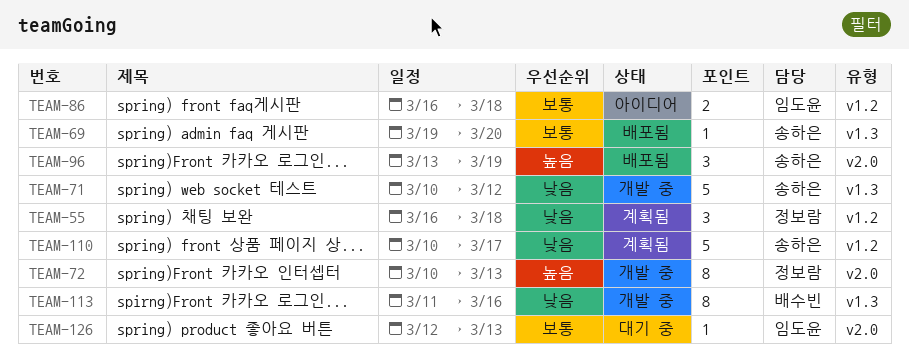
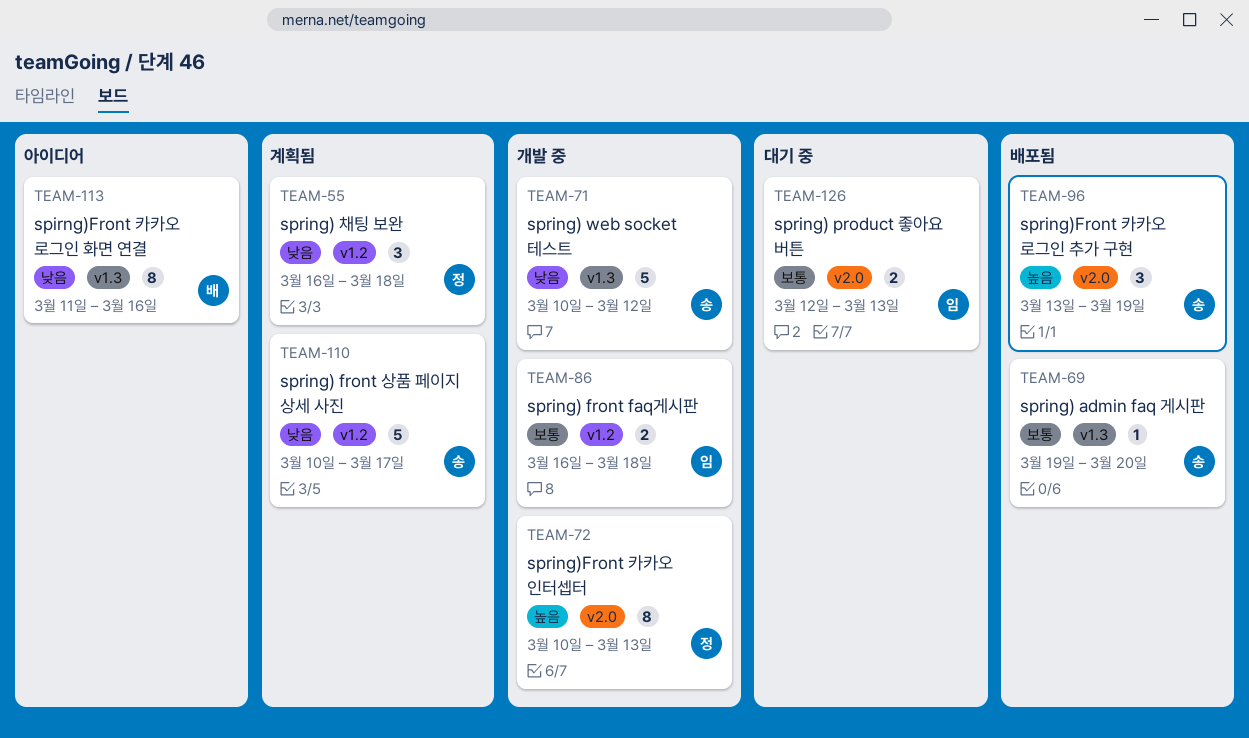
TEAM-86, status: 아이디어 -> 개발 중
TEAM-113, status: 개발 중 -> 아이디어
TEAM-126, estimate: 1 -> 2

